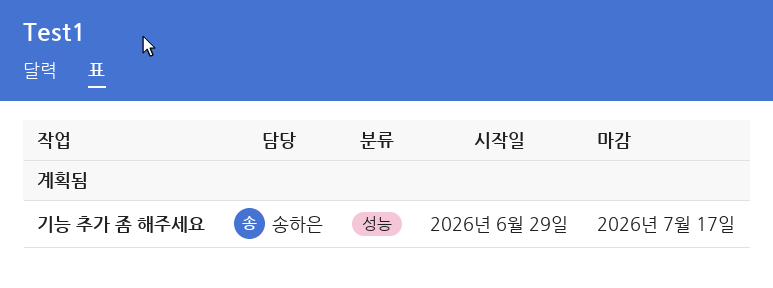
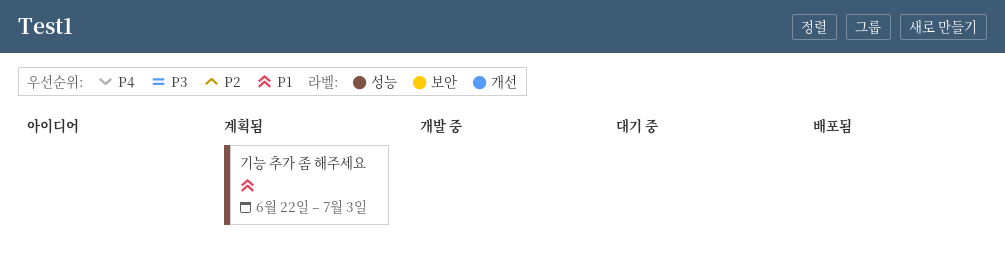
기능 추가 좀 해주세요, start: Jun 29 -> Jun 22
기능 추가 좀 해주세요, due: Jul 17 -> Jul 3

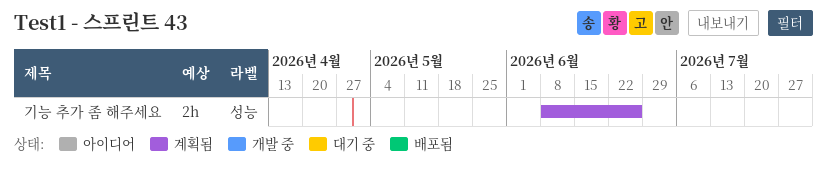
기능 추가 좀 해주세요, start: Jun 22 -> Jun 8
기능 추가 좀 해주세요, due: Jul 3 -> Jun 26

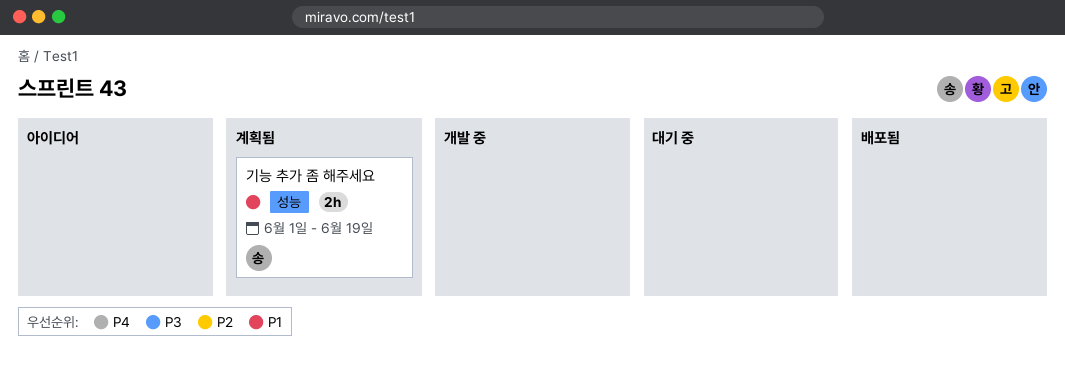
기능 추가 좀 해주세요, start: Jun 8 -> Jun 1
기능 추가 좀 해주세요, due: Jun 26 -> Jun 19

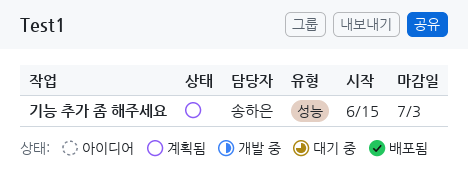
기능 추가 좀 해주세요, start: Jun 1 -> Jun 15
기능 추가 좀 해주세요, due: Jun 19 -> Jul 3

